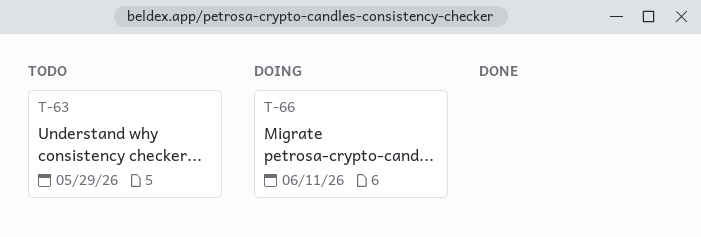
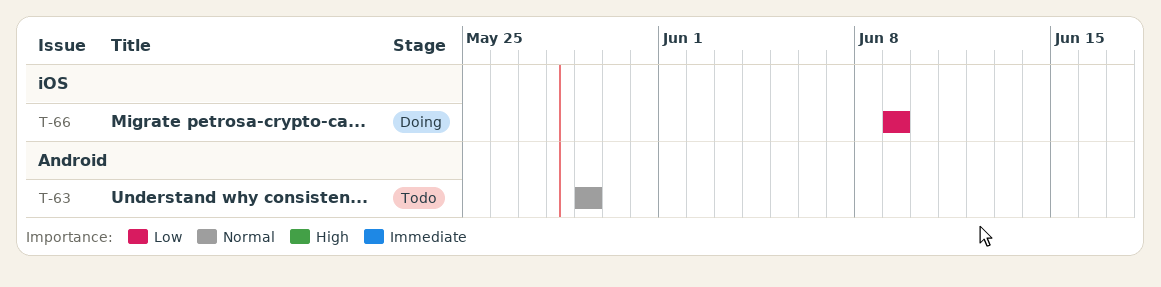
T-66, due: Jun 11 -> Jun 9

